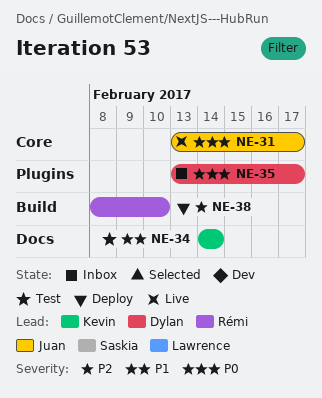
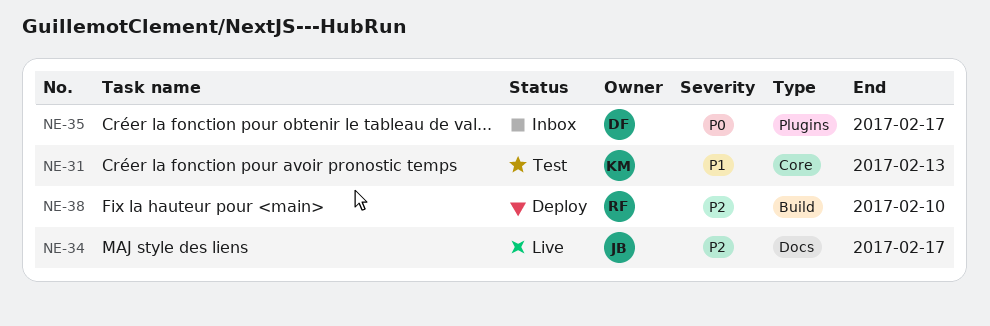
NE-31, status: Live -> Test
NE-31, owner: Juan -> Kevin
NE-31, priority: P0 -> P1
NE-31, due: Feb 17 -> Feb 13
NE-34, status: Test -> Live
NE-34, owner: Kevin -> Juan
NE-34, priority: P1 -> P2
NE-34, due: Feb 14 -> Feb 17

